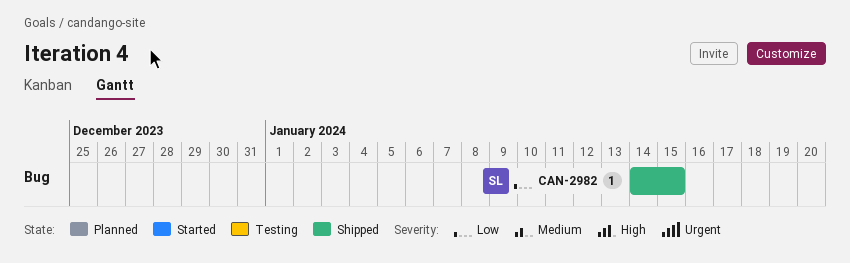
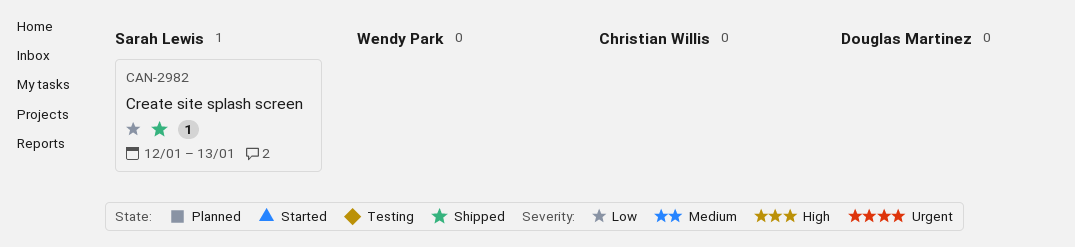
CAN-2982, start: Jan 14 -> Jan 12
CAN-2982, due: Jan 15 -> Jan 13

